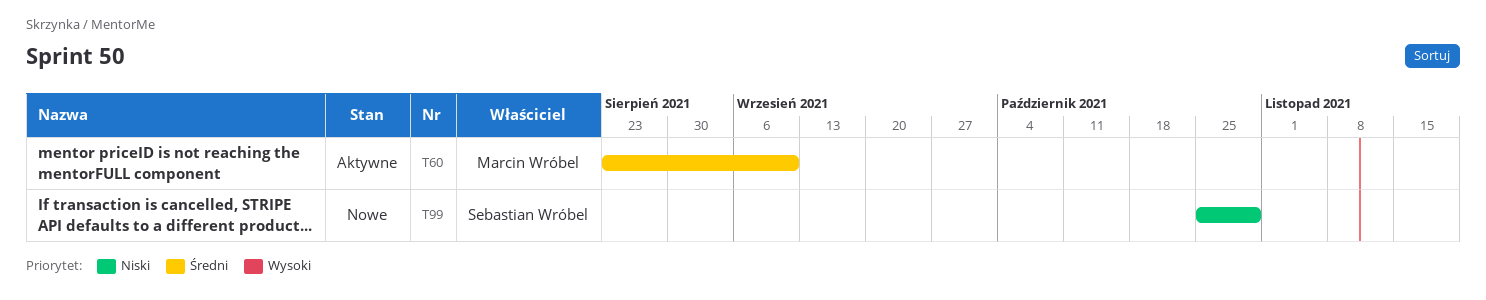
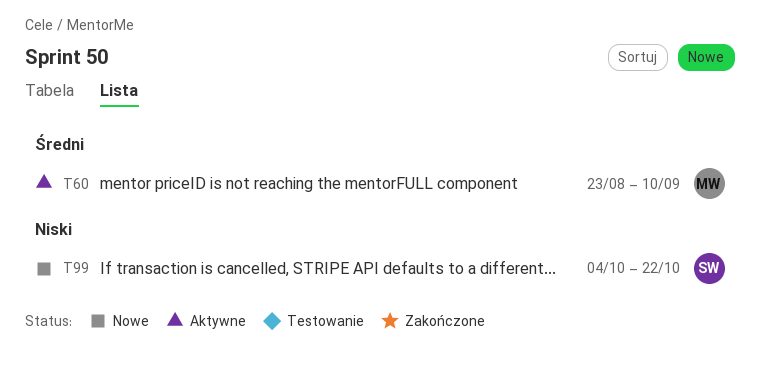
T99, start: Oct 25 -> Oct 4
T99, due: Oct 29 -> Oct 22

